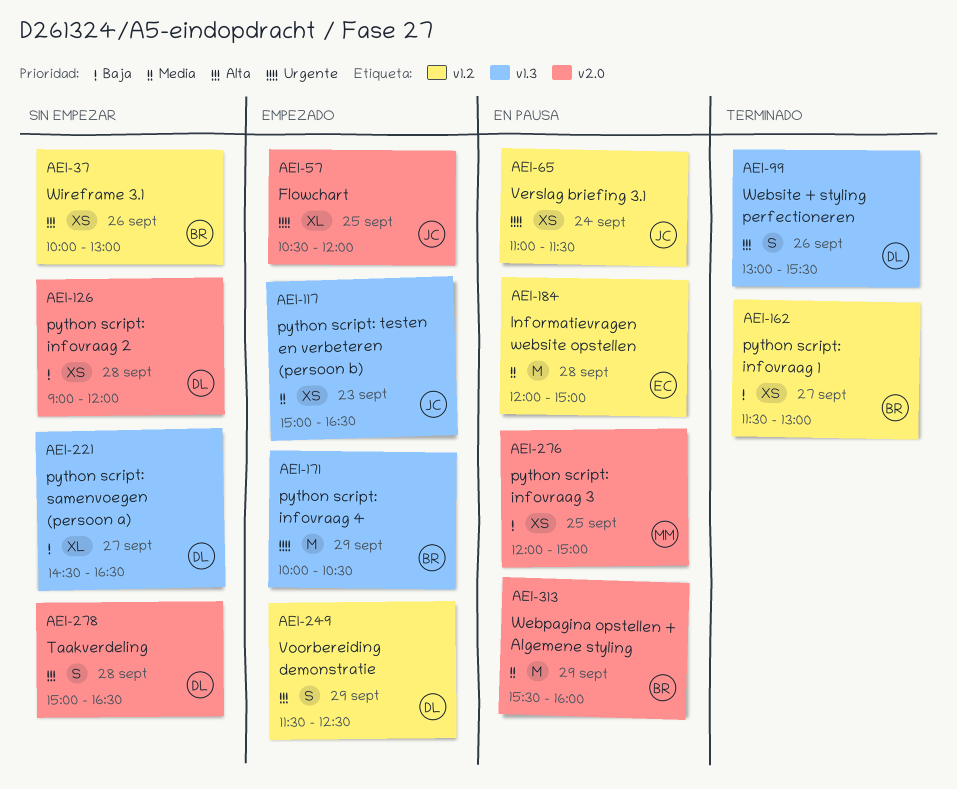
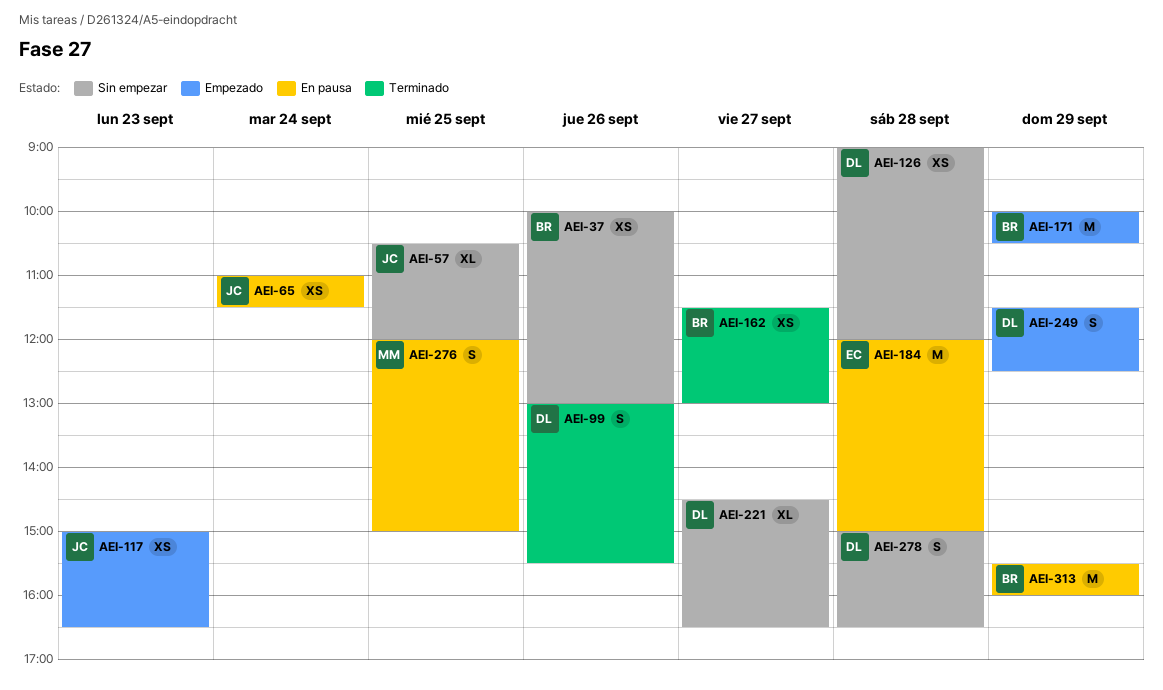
AEI-57, status: Empezado -> Sin empezar
AEI-276, estimate: XS -> S

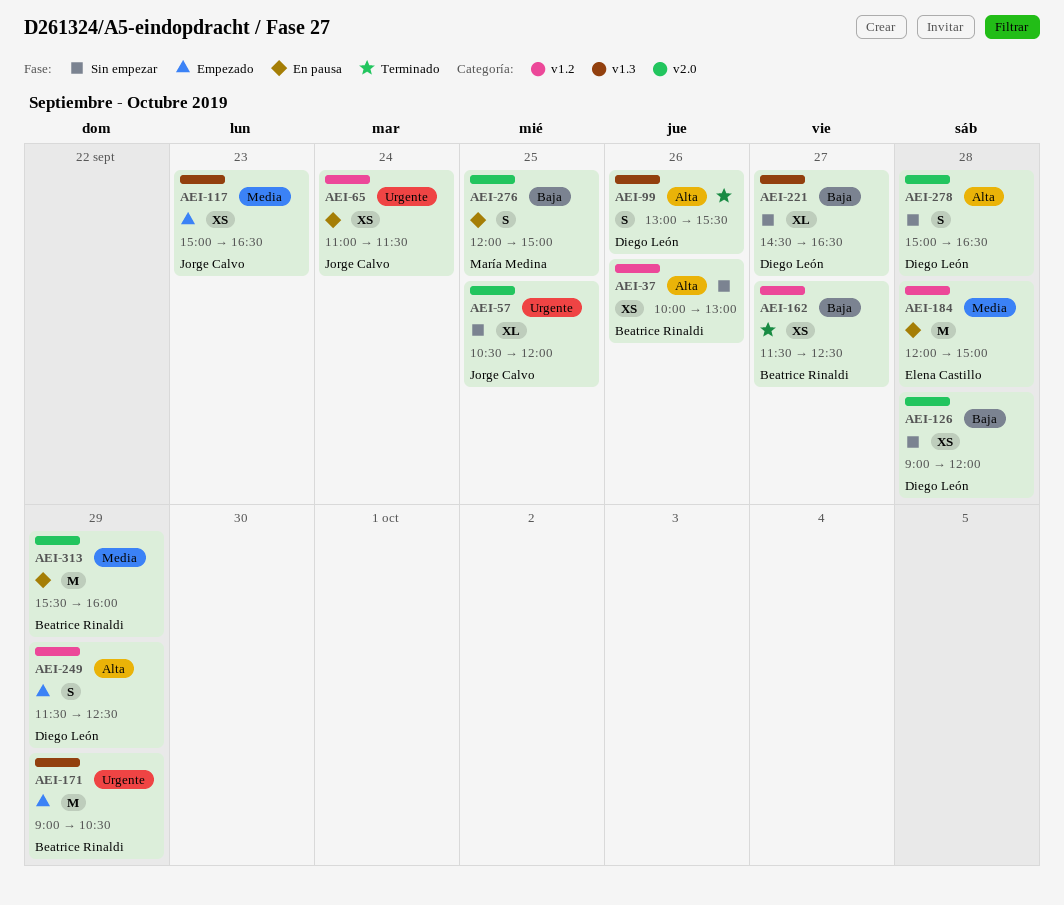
AEI-162, ends: 13:00 -> 12:30
AEI-171, begins: 10:00 -> 09:00

